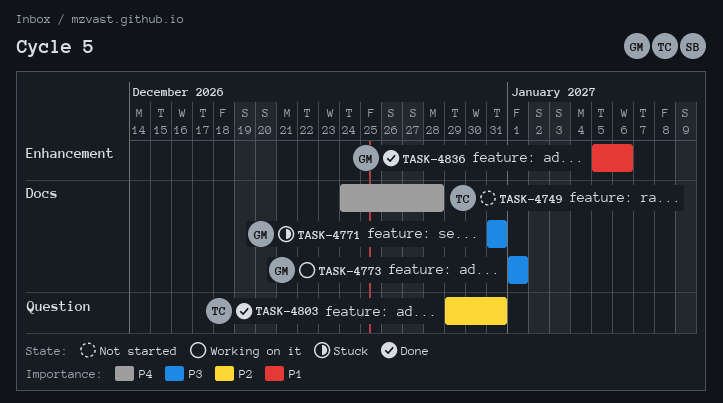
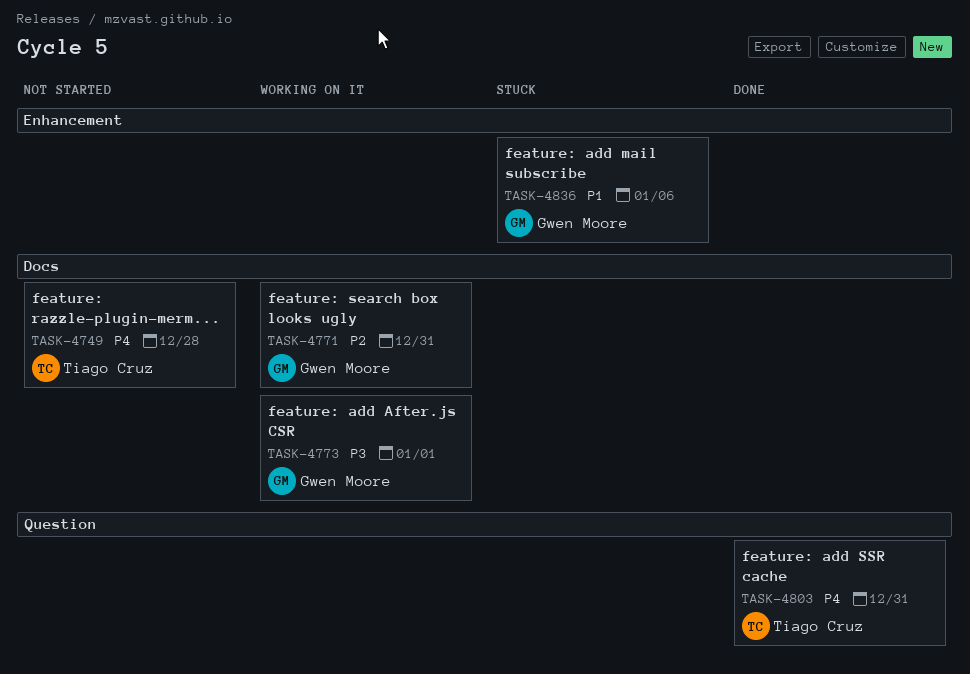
TASK-4771, status: Stuck -> Working on it
TASK-4771, priority: P3 -> P2
TASK-4803, priority: P2 -> P4
TASK-4836, status: Done -> Stuck

